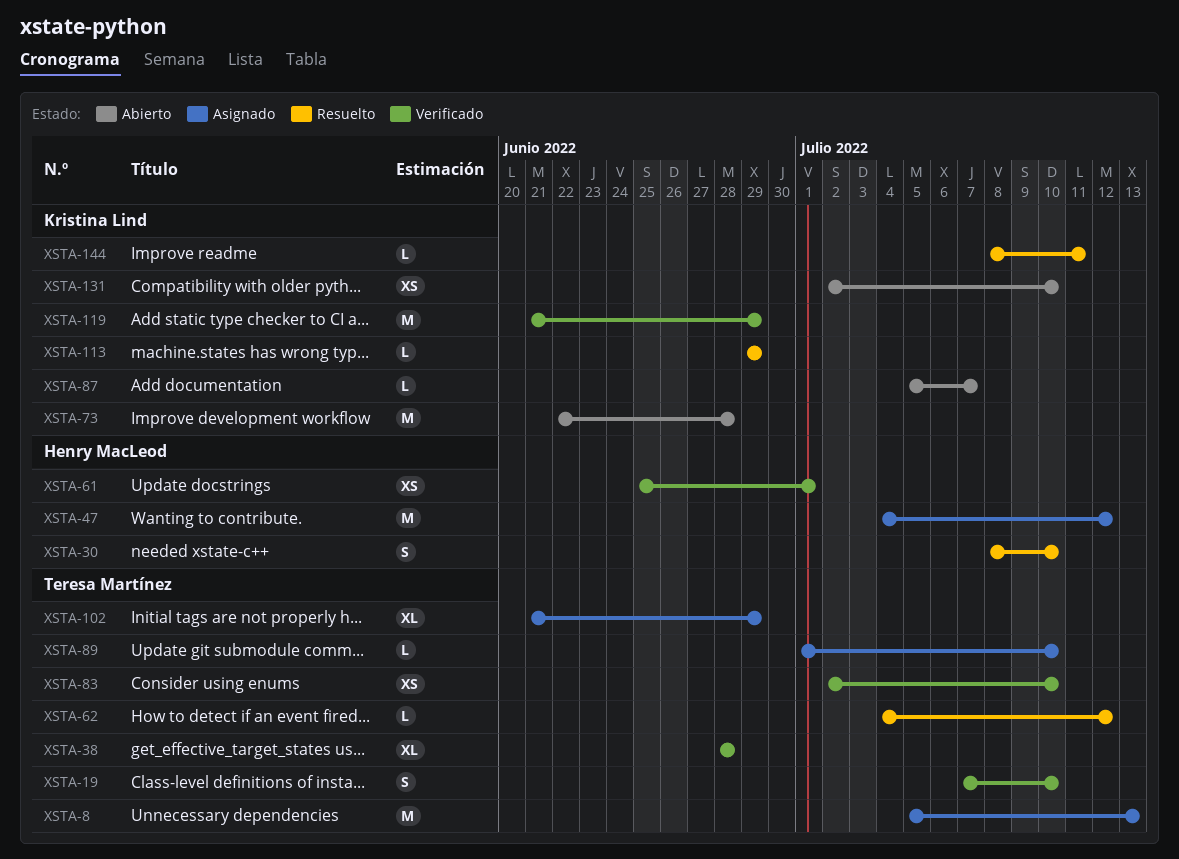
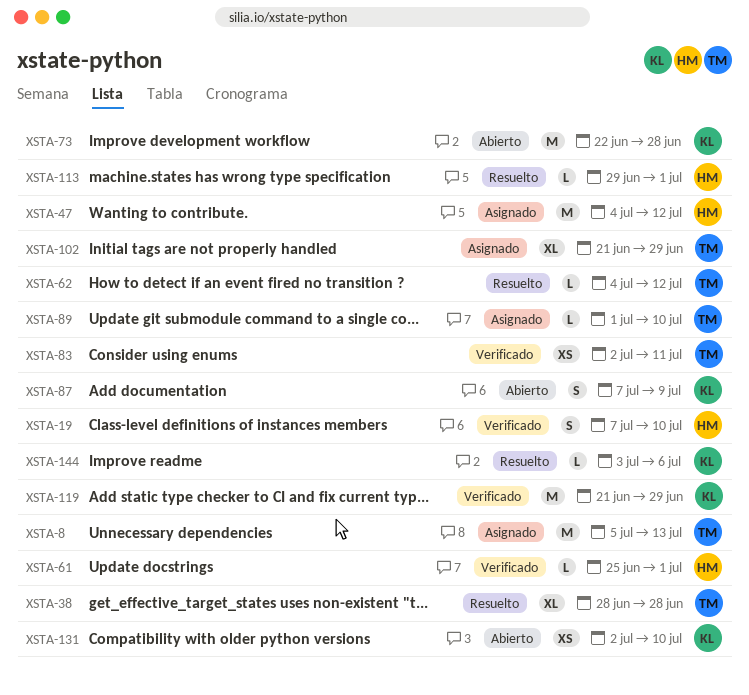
XSTA-19, owner: Teresa Martínez -> Henry MacLeod
XSTA-30: present -> none
XSTA-38, status: Verificado -> Resuelto
XSTA-61, estimate: XS -> L
XSTA-83, due: Jul 10 -> Jul 11
XSTA-87, estimate: L -> S
XSTA-87, start: Jul 5 -> Jul 7
XSTA-87, due: Jul 7 -> Jul 9
XSTA-113, owner: Kristina Lind -> Henry MacLeod
XSTA-113, due: Jun 29 -> Jul 1
XSTA-144, start: Jul 8 -> Jul 3
XSTA-144, due: Jul 11 -> Jul 6

